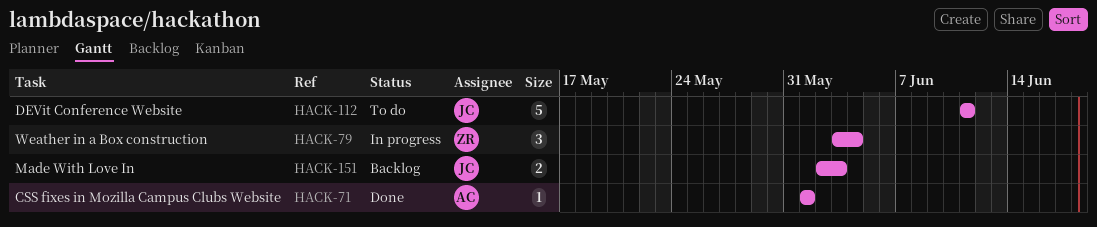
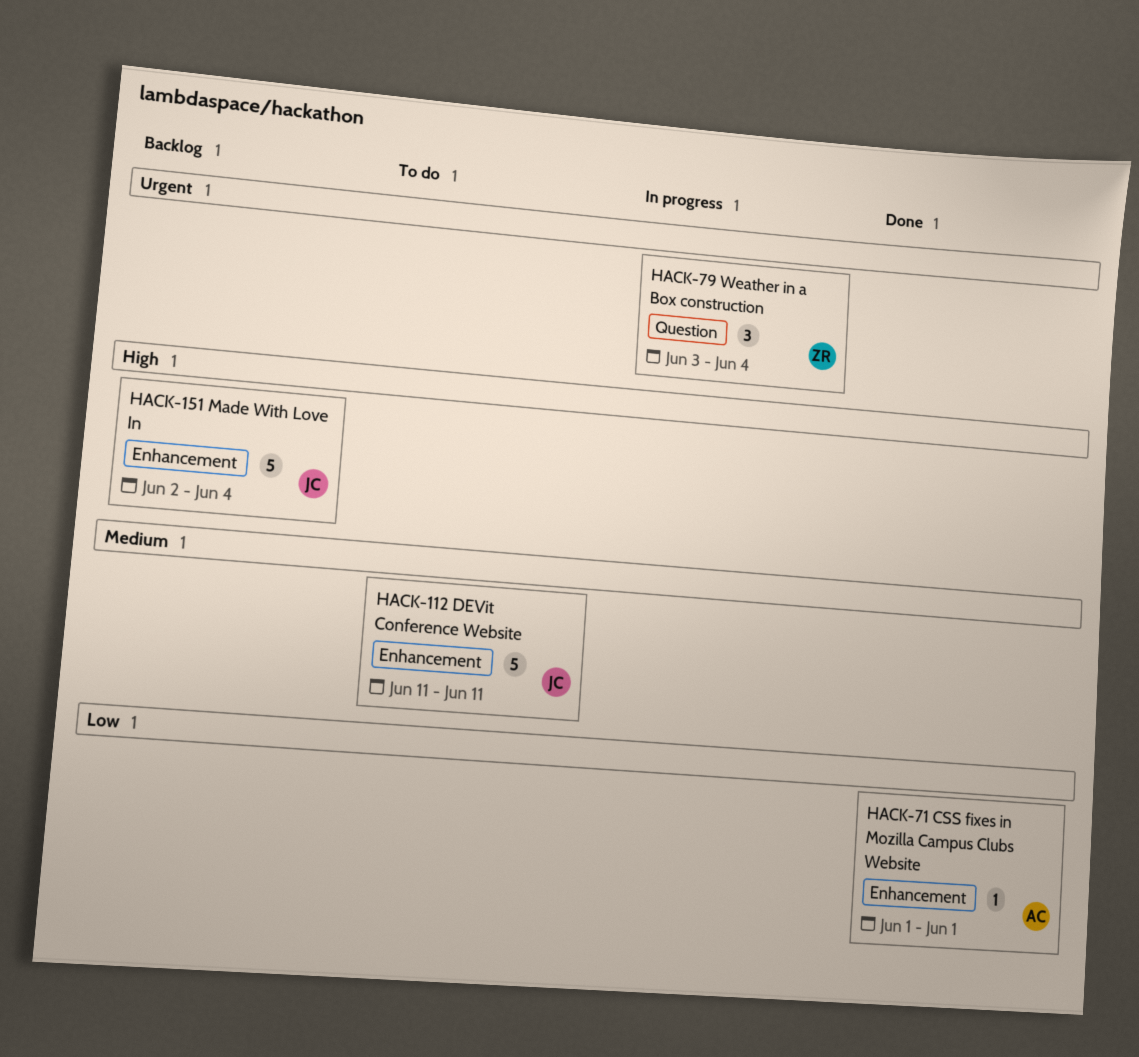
HACK-151, estimate: 2 -> 5
HACK-151, due: Jun 3 -> Jun 4

